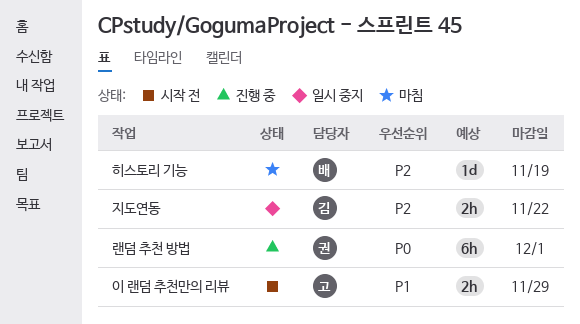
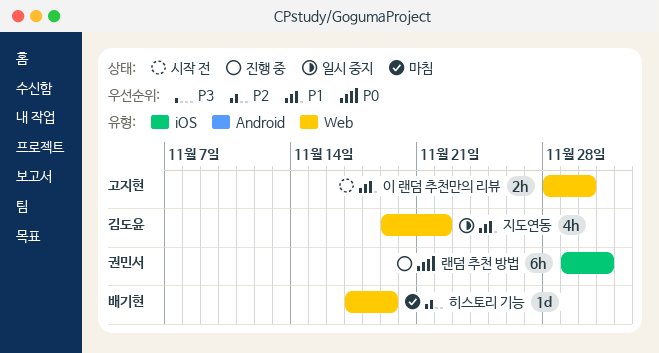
이 랜덤 추천만의 리뷰, due: Nov 29 -> Nov 30
지도연동, priority: P2 -> P1
지도연동, estimate: 2h -> 4h

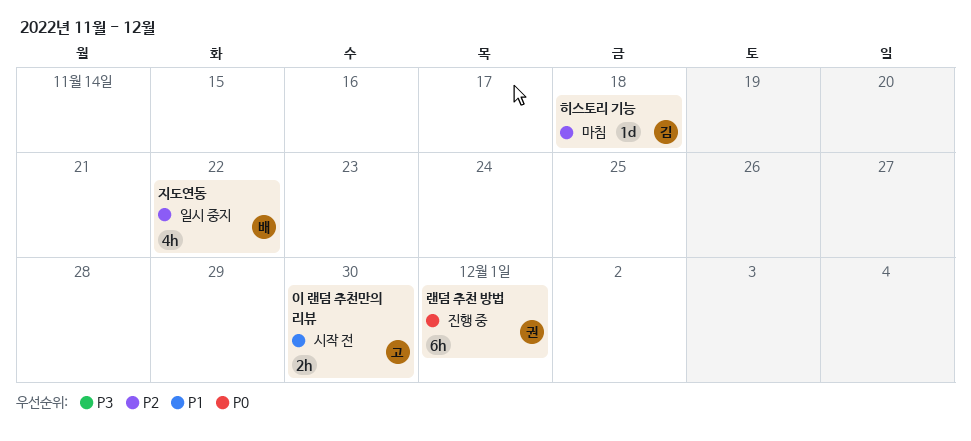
지도연동, owner: 김도윤 -> 배기현
지도연동, priority: P1 -> P2
히스토리 기능, owner: 배기현 -> 김도윤
히스토리 기능, due: Nov 19 -> Nov 18

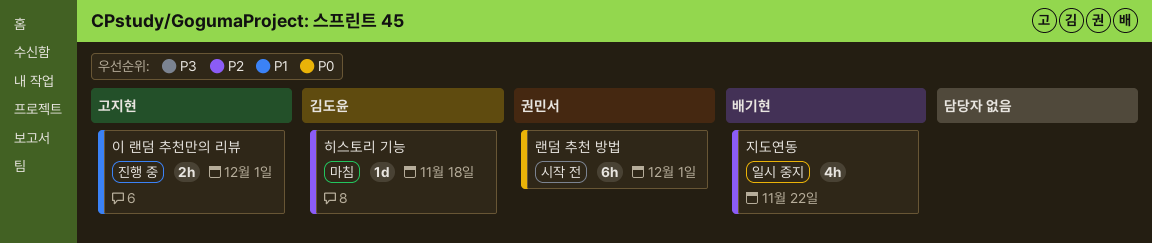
랜덤 추천 방법, status: 진행 중 -> 시작 전
이 랜덤 추천만의 리뷰, status: 시작 전 -> 진행 중
이 랜덤 추천만의 리뷰, due: Nov 30 -> Dec 1

